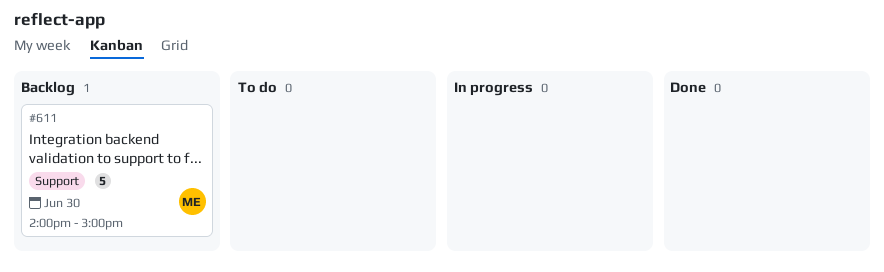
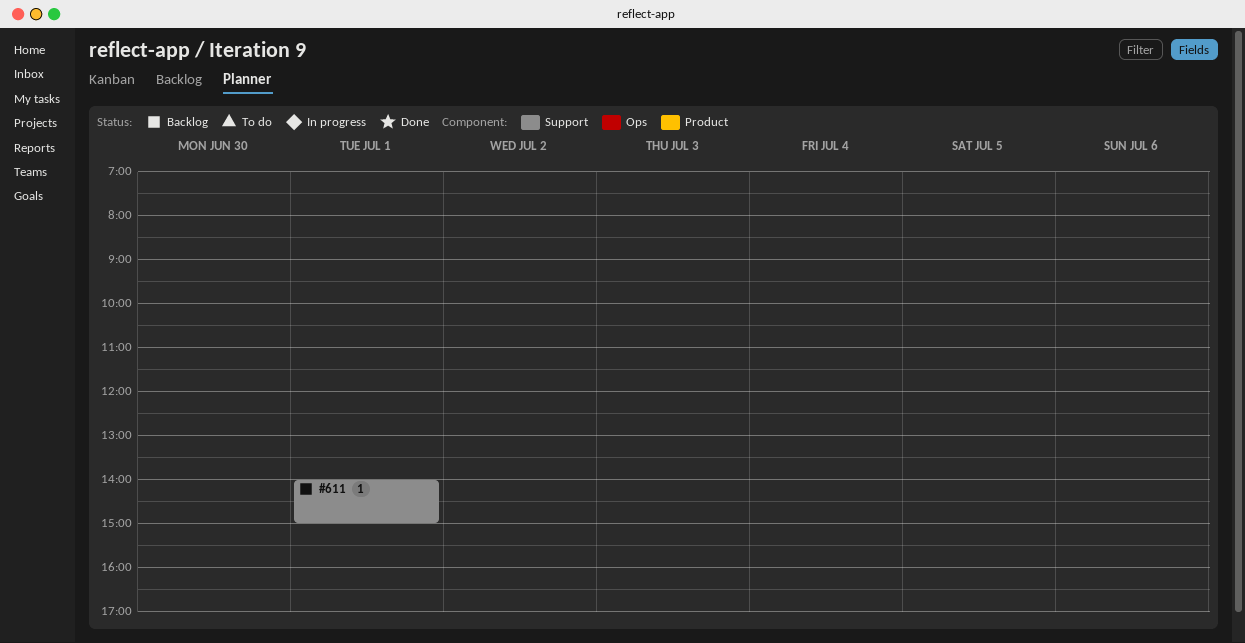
#611, estimate: 5 -> 1
#611, day: Jun 30 -> Jul 1

